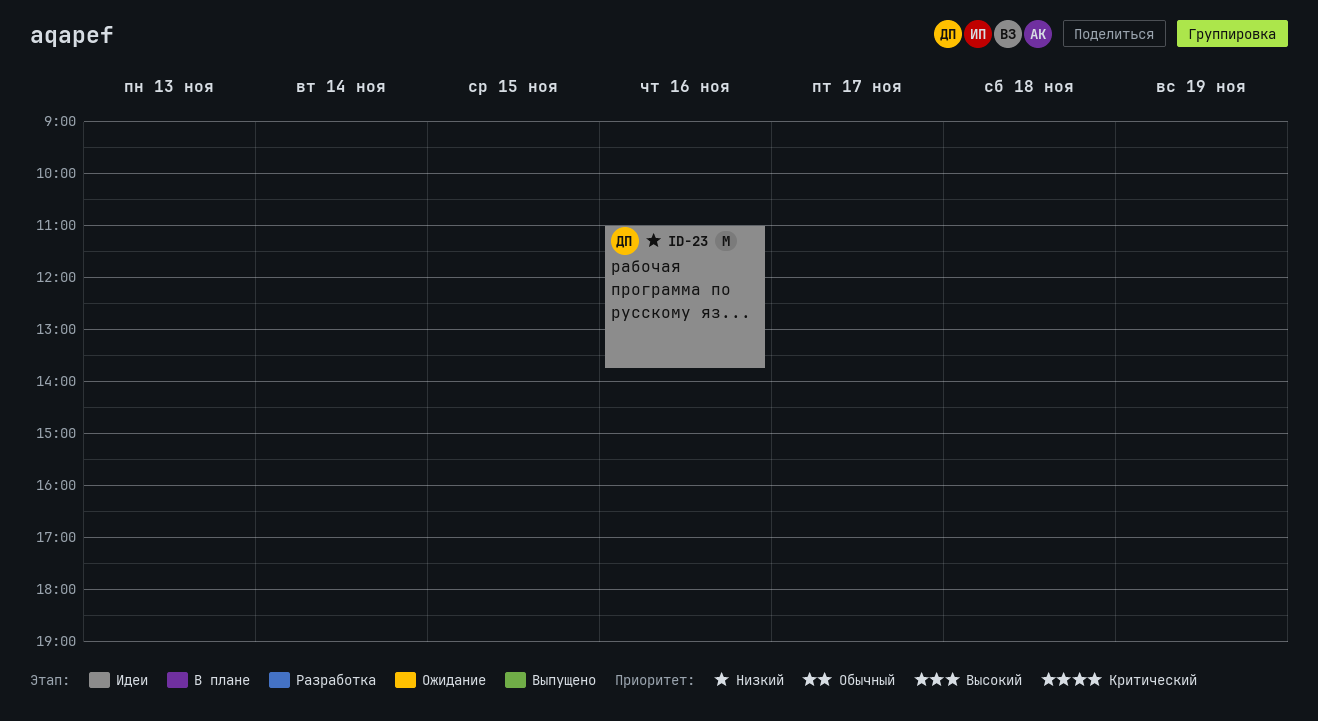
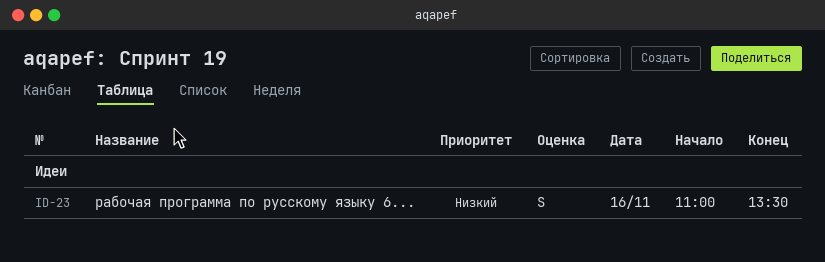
ID-23, estimate: M -> S
ID-23, ends: 13:45 -> 13:30

